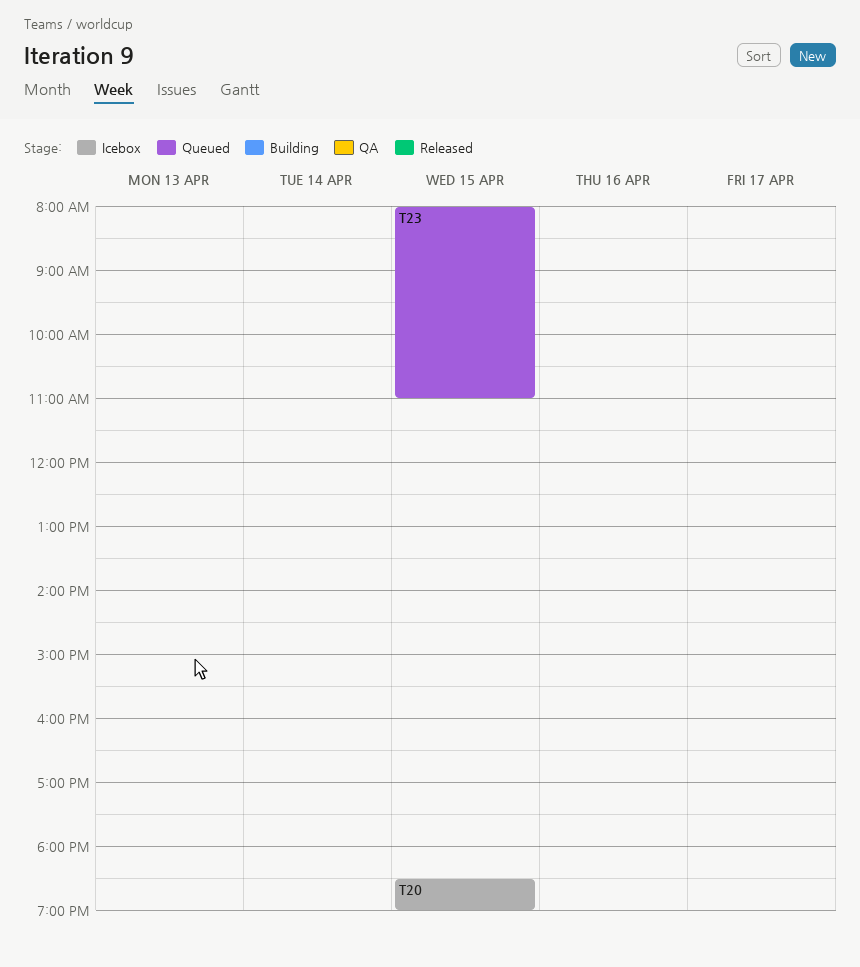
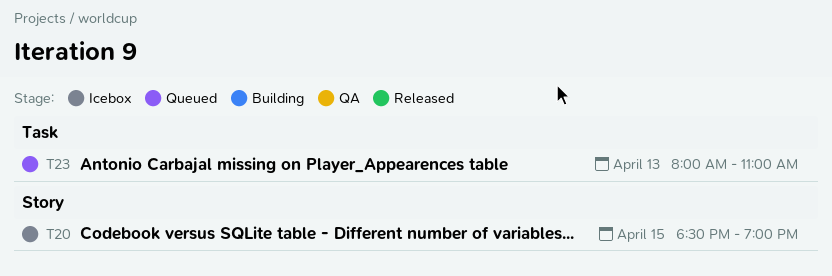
T23, day: Apr 15 -> Apr 13

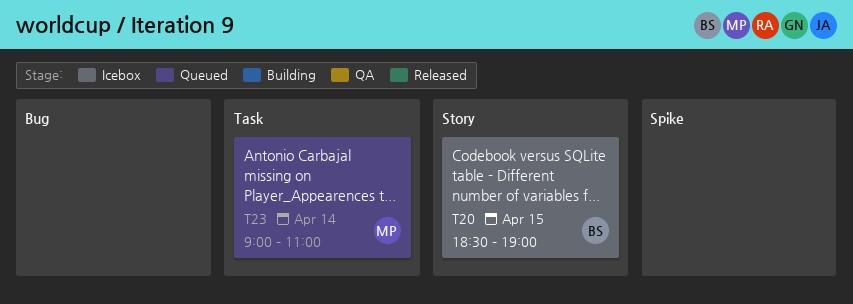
T23, day: Apr 13 -> Apr 14
T23, begins: 08:00 -> 09:00

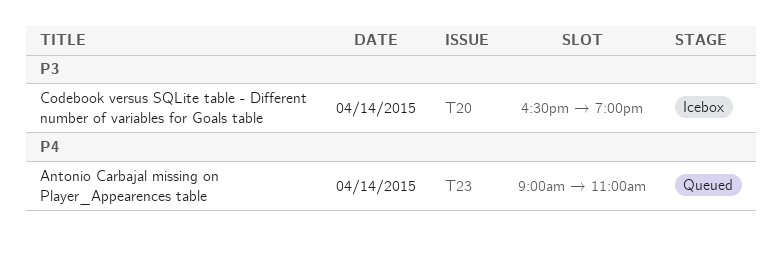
T20, day: Apr 15 -> Apr 14
T20, begins: 18:30 -> 16:30

